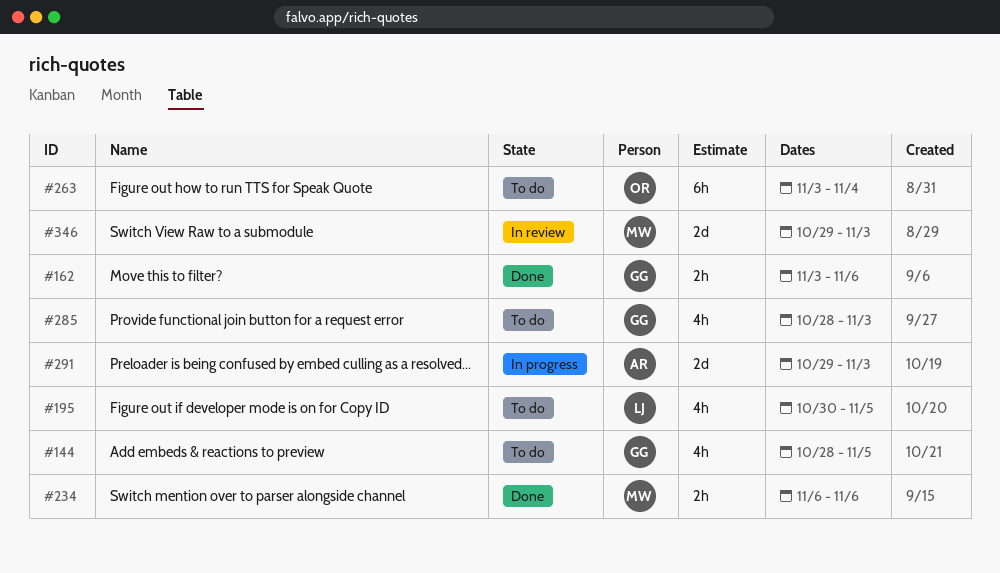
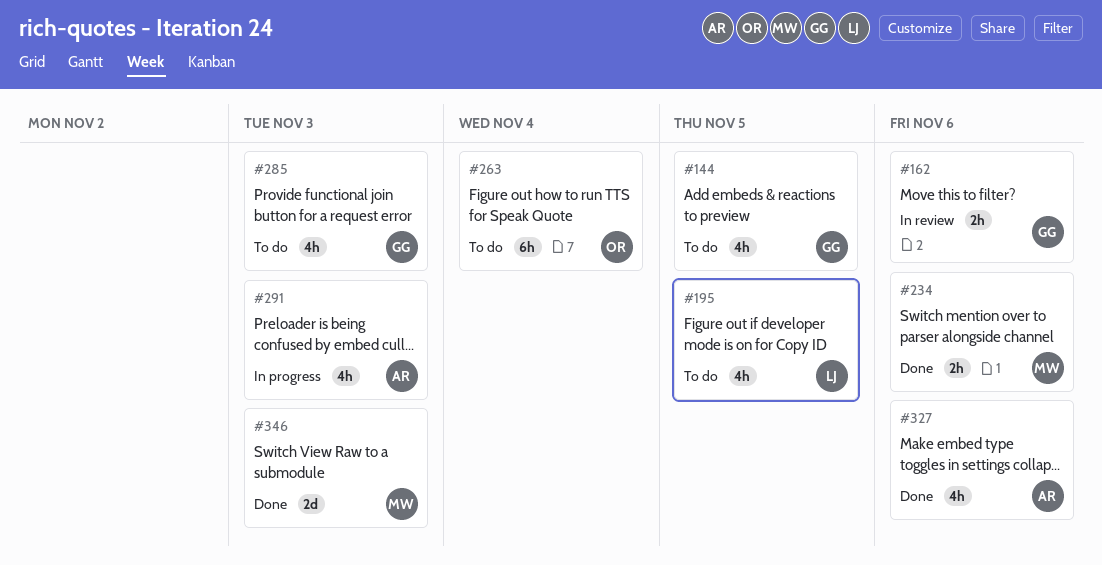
#162, status: Done -> In review
#291, estimate: 2d -> 4h
#327: none -> present
#346, status: In review -> Done

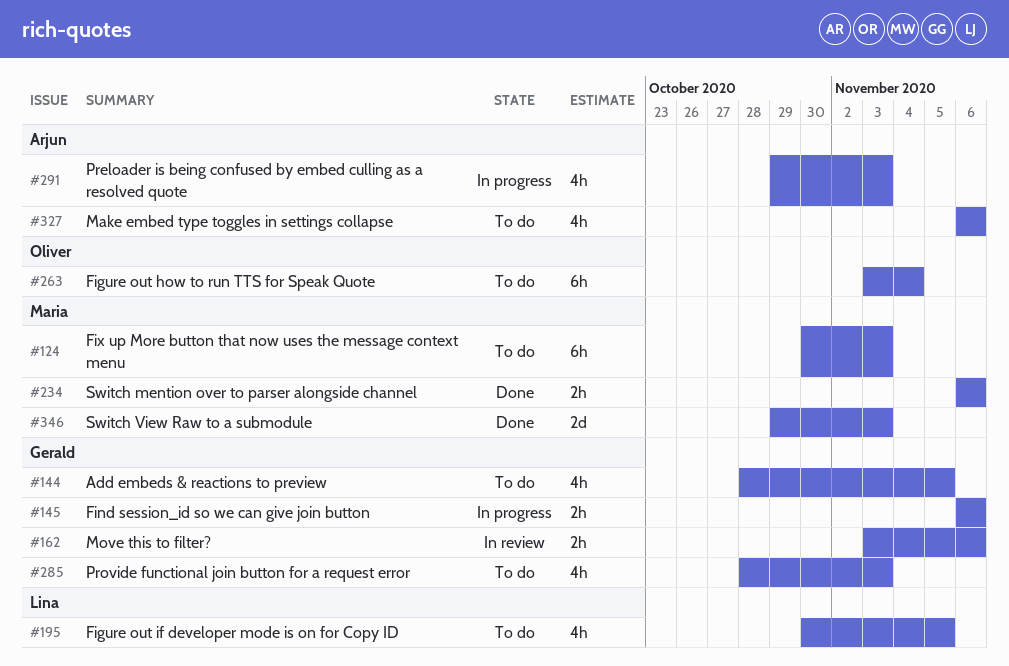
#124: none -> present
#145: none -> present
#327, status: Done -> To do

